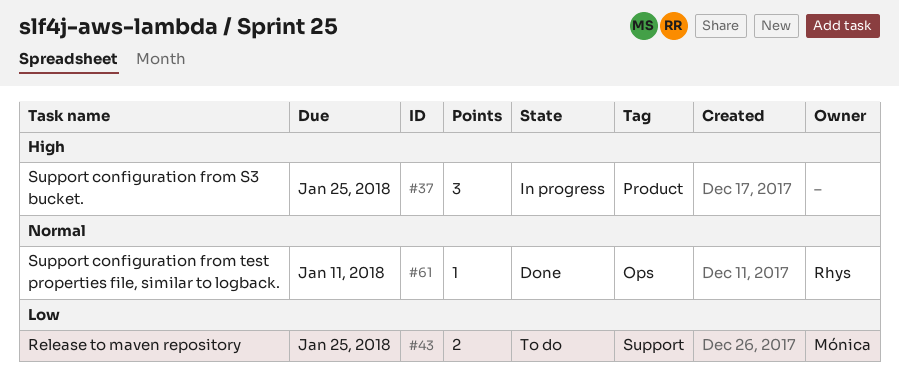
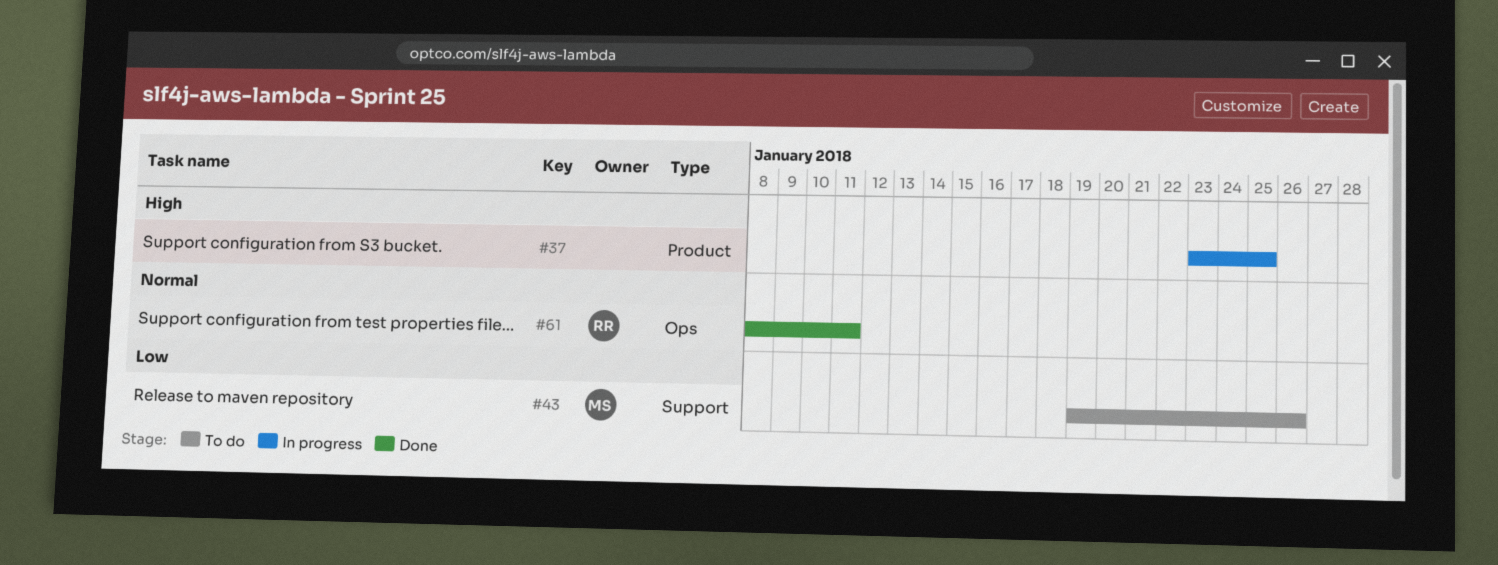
#43, due: Jan 25 -> Jan 26

